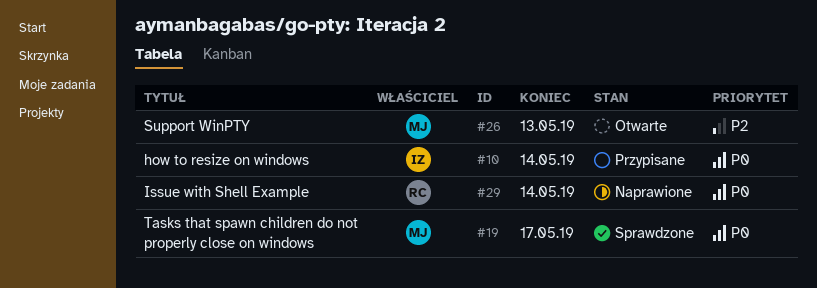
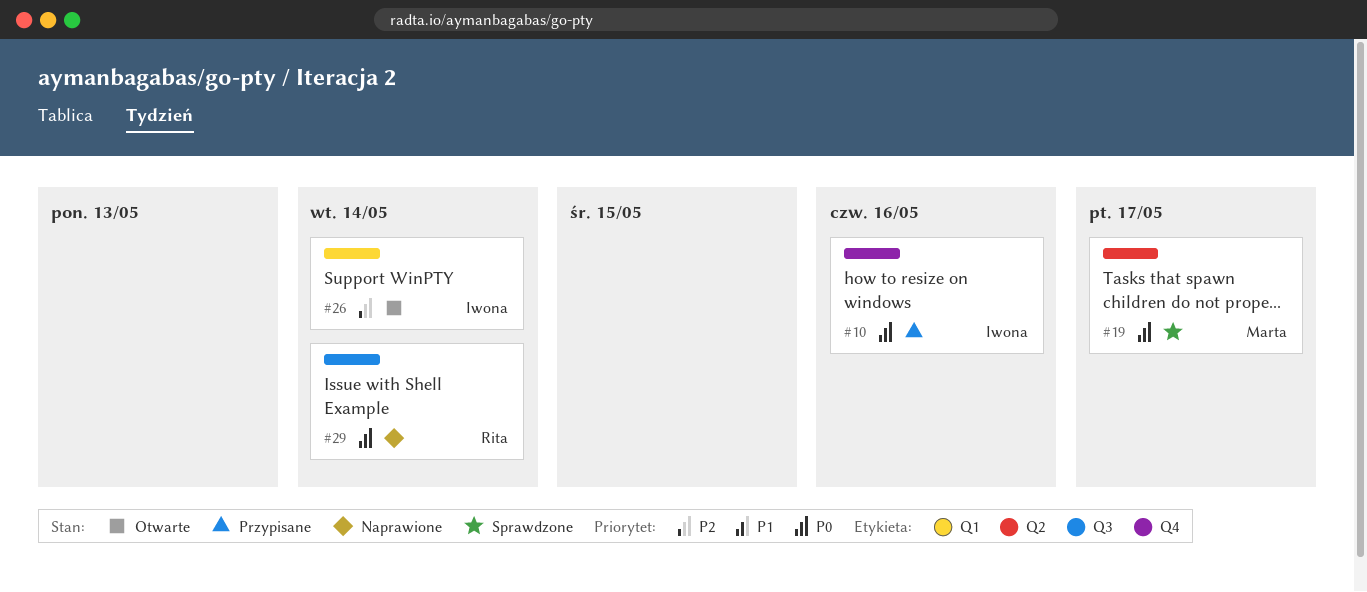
#10, due: May 14 -> May 16
#26, owner: Marta -> Iwona
#26, due: May 13 -> May 14

